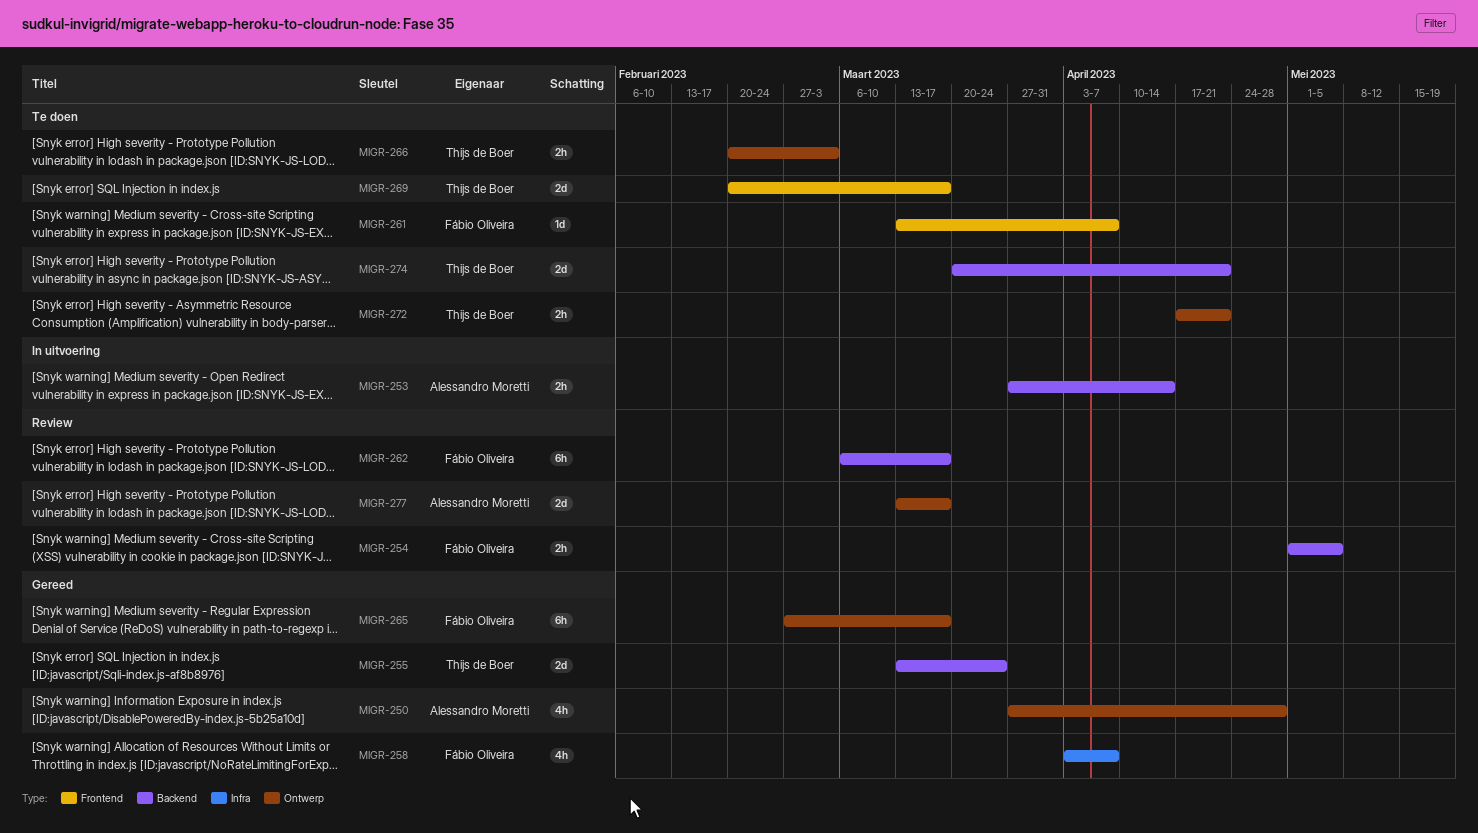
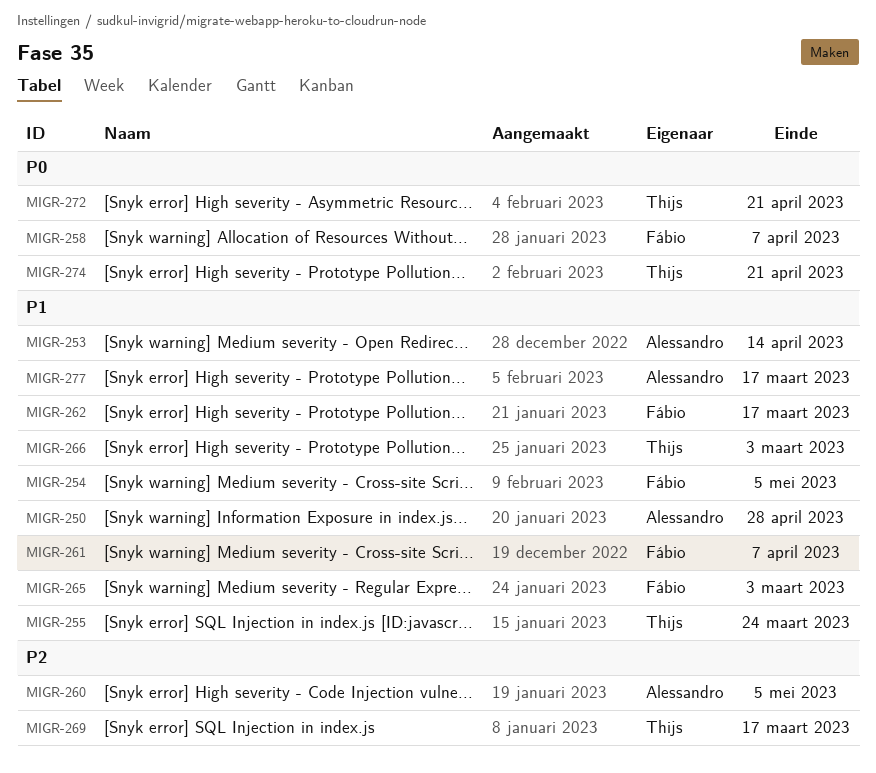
MIGR-260: none -> present
MIGR-265, due: Mar 17 -> Mar 3

